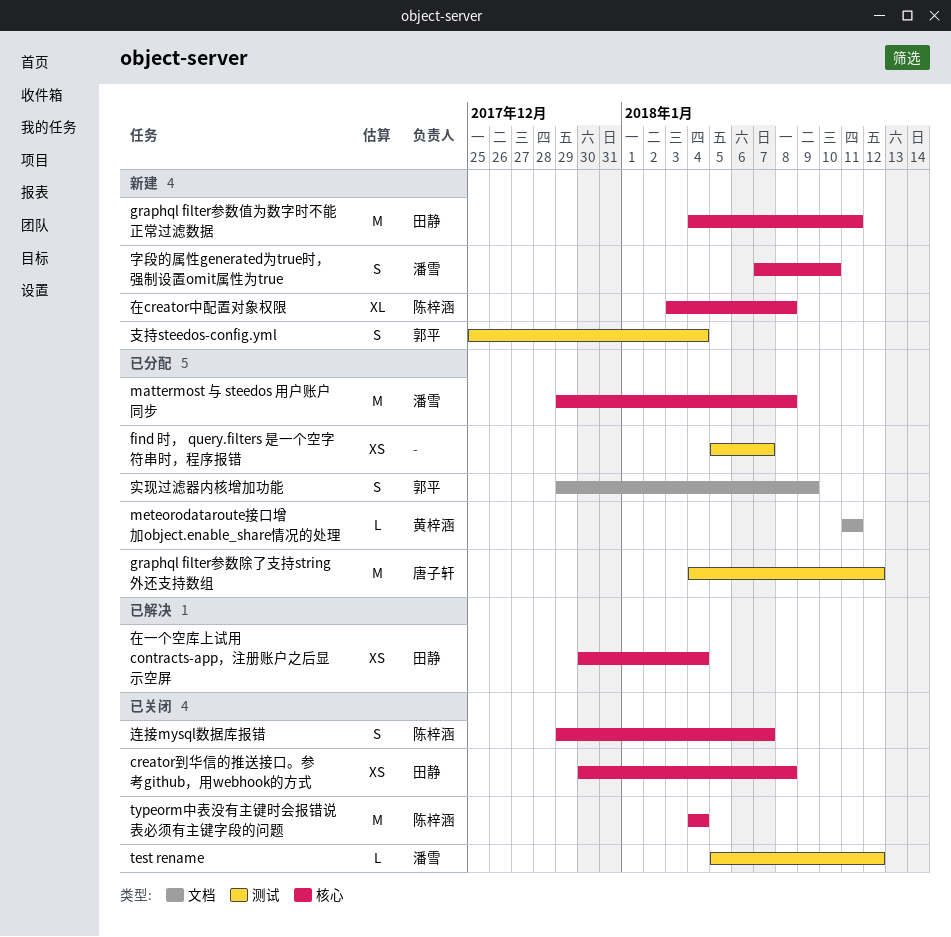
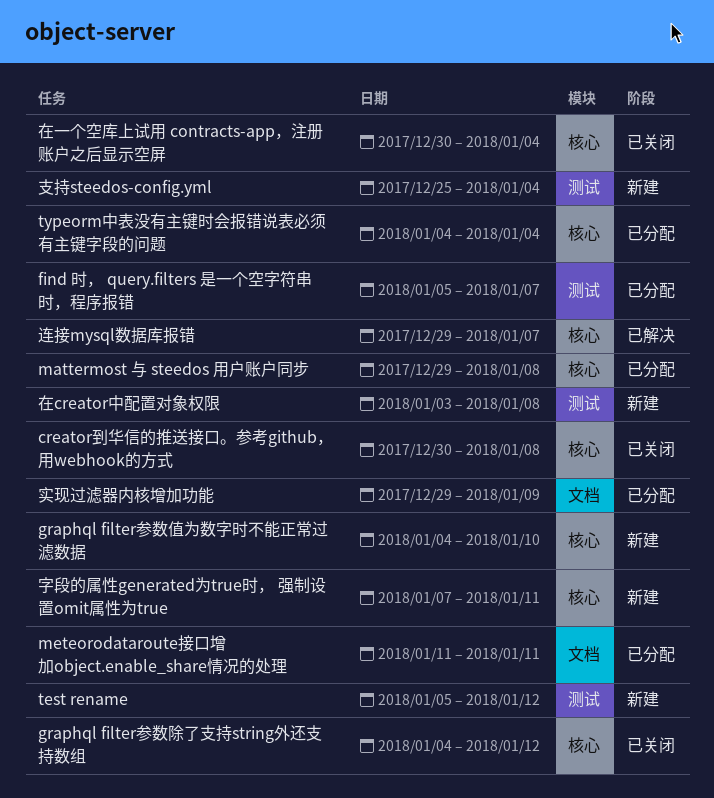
graphql filter参数值为数字时不能正常过滤数据, due: Jan 11 -> Jan 10
graphql filter参数除了支持string外还支持数组, status: 已分配 -> 已关闭
graphql filter参数除了支持string外还支持数组, label: 测试 -> 核心
test rename, status: 已关闭 -> 新建
typeorm中表没有主键时会报错说表必须有主键字段的问题, status: 已关闭 -> 已分配
在creator中配置对象权限, label: 核心 -> 测试
在一个空库上试用 contracts-app，注册账户之后显示空屏, status: 已解决 -> 已关闭
字段的属性generated为true时， 强制设置omit属性为true, due: Jan 10 -> Jan 11
连接mysql数据库报错, status: 已关闭 -> 已解决

